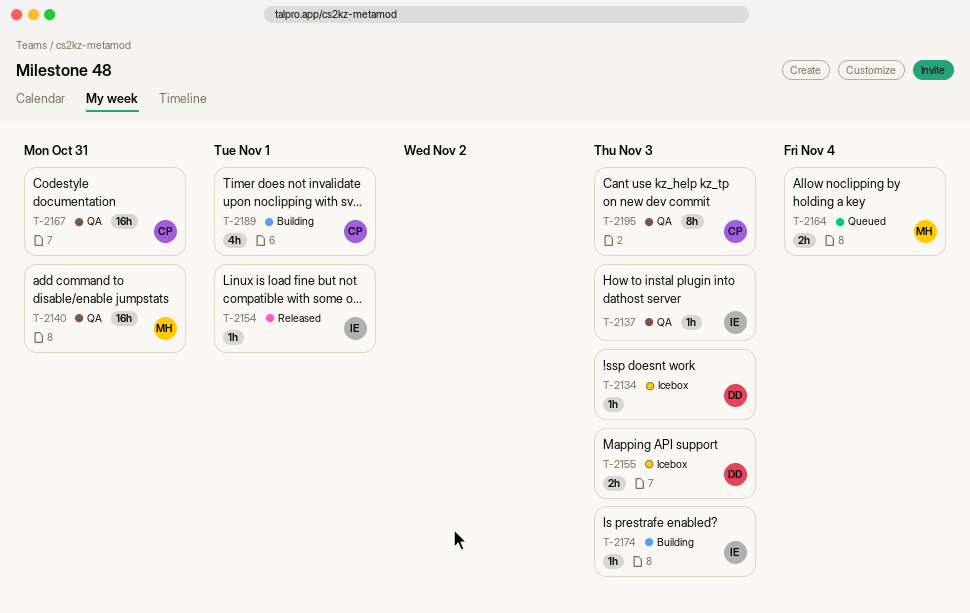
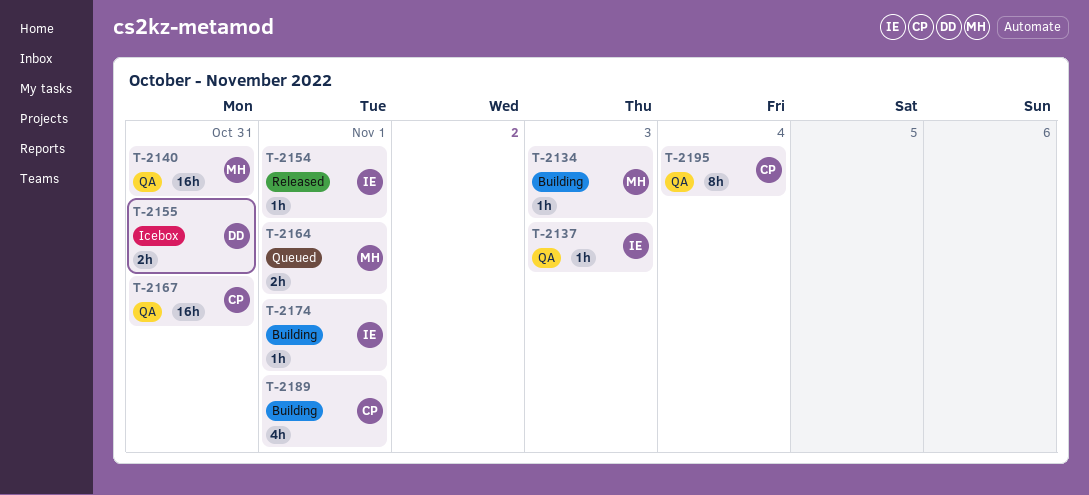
T-2134, status: Icebox -> Building
T-2134, owner: DD -> MH
T-2155, due: Nov 3 -> Oct 31
T-2164, due: Nov 4 -> Nov 1
T-2174, due: Nov 3 -> Nov 1
T-2195, due: Nov 3 -> Nov 4

